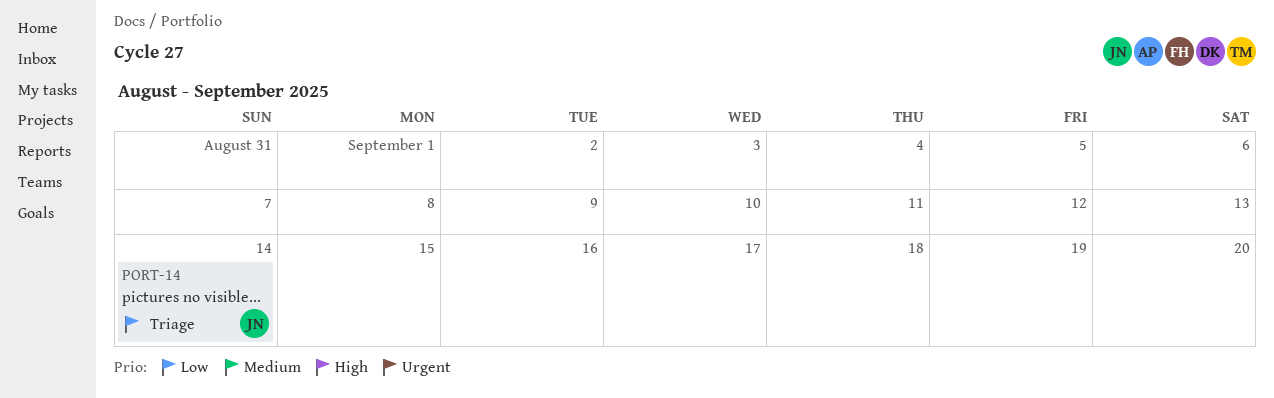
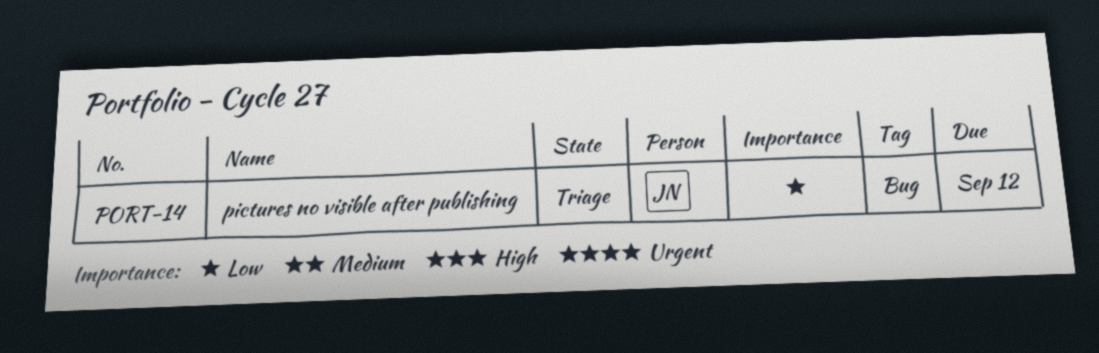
PORT-14, due: Sep 14 -> Sep 12

